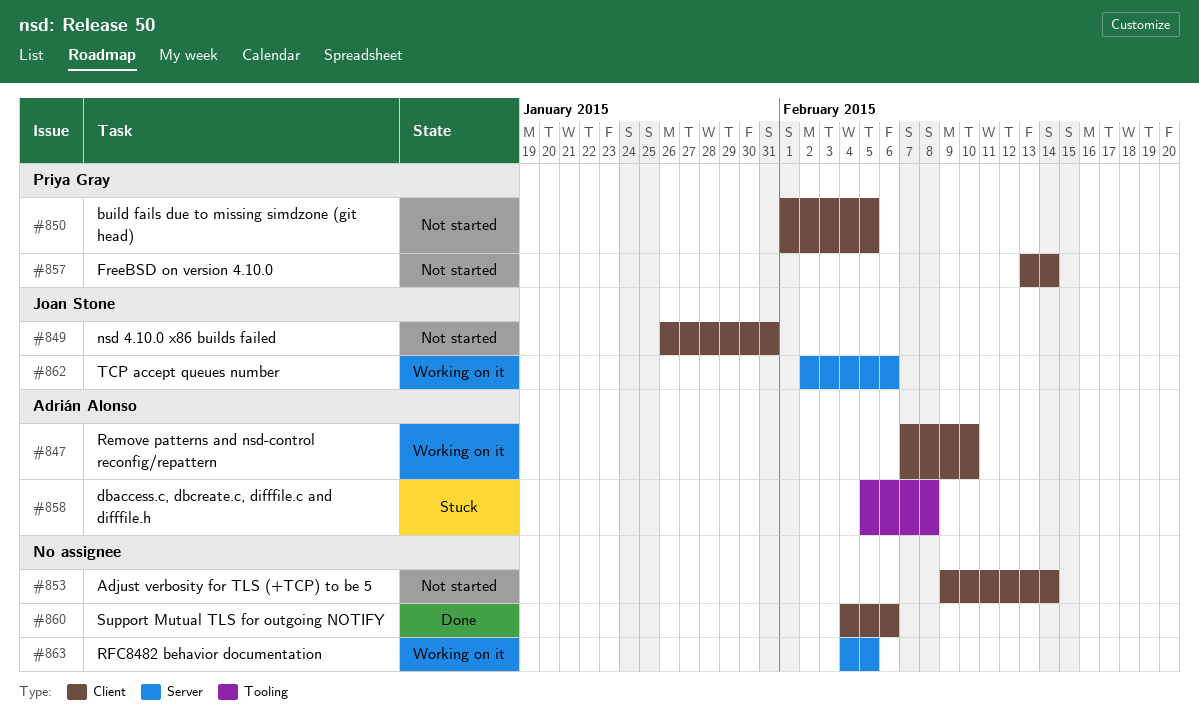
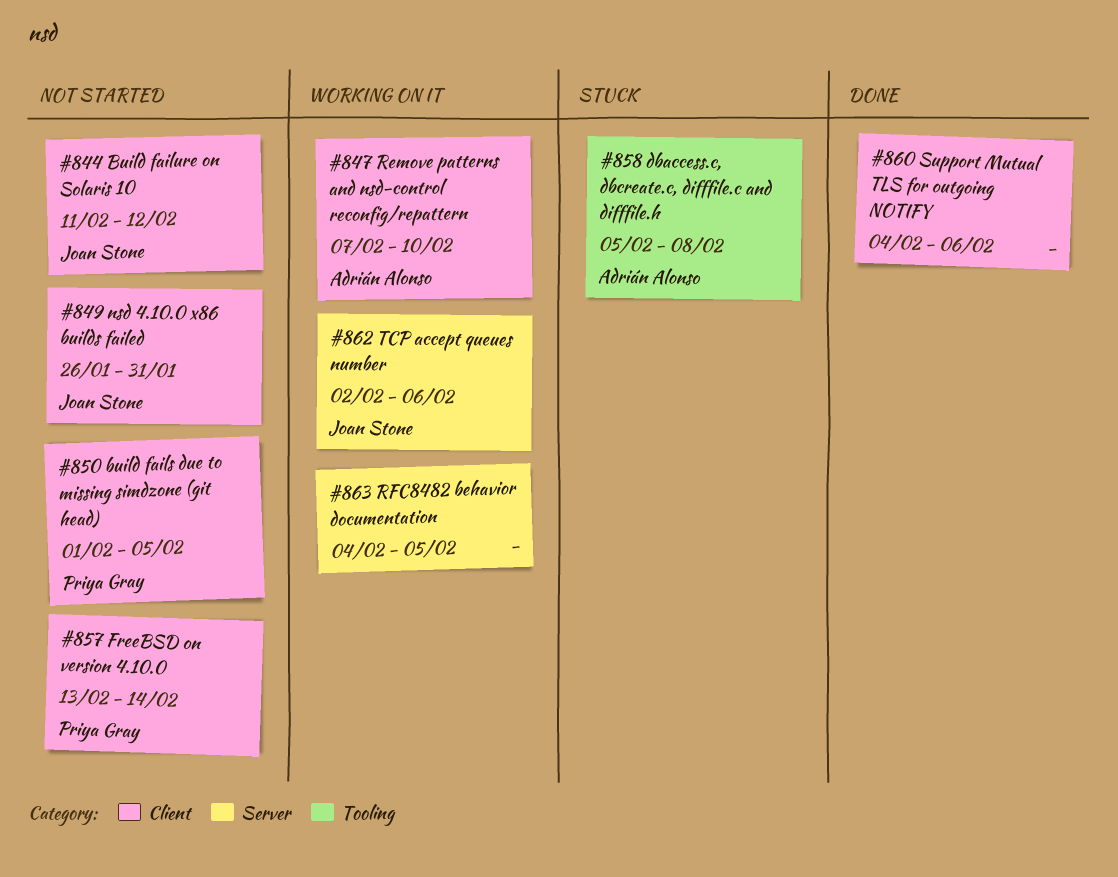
#844: none -> present
#853: present -> none

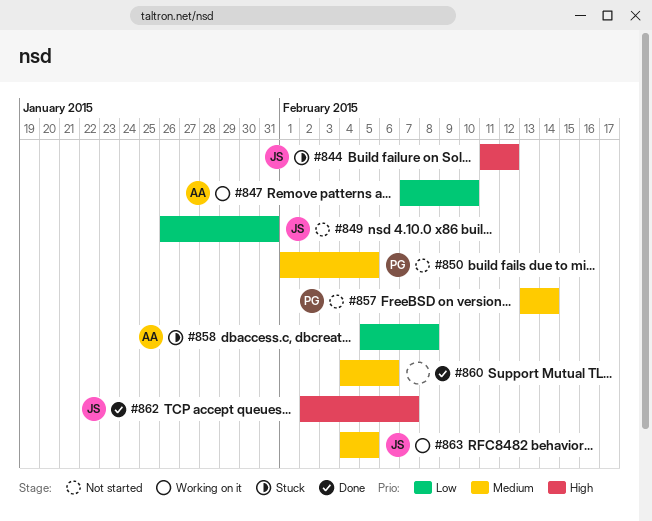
#844, status: Not started -> Stuck
#862, status: Working on it -> Done
#862, due: Feb 6 -> Feb 7
#863, owner: none -> Joan Stone

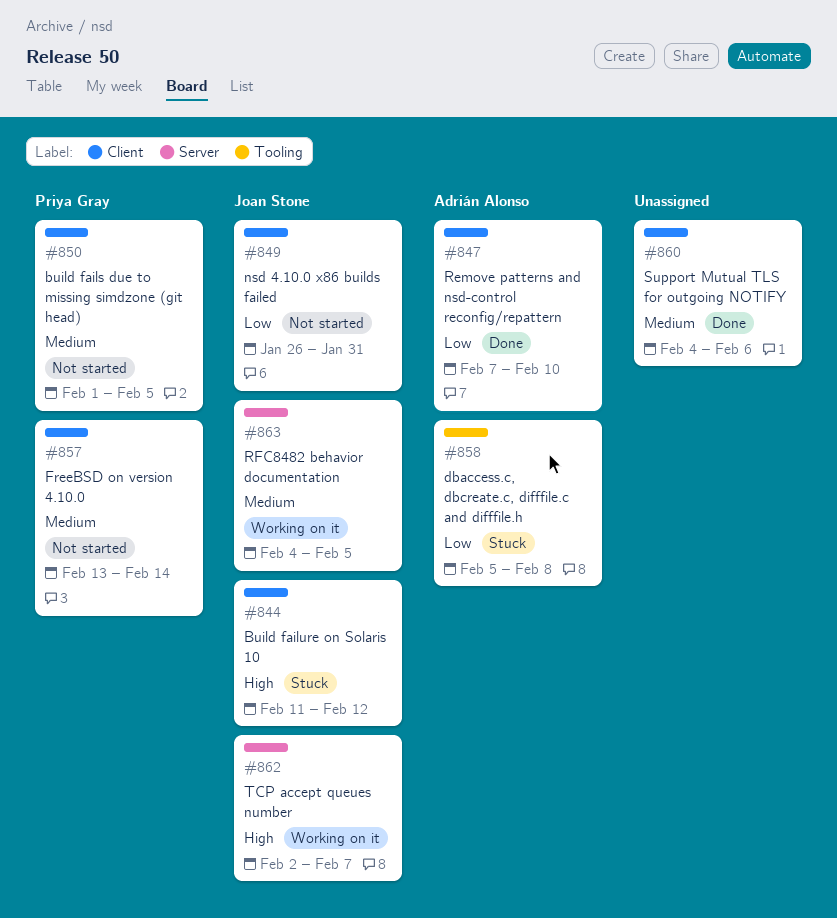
#847, status: Working on it -> Done
#862, status: Done -> Working on it

